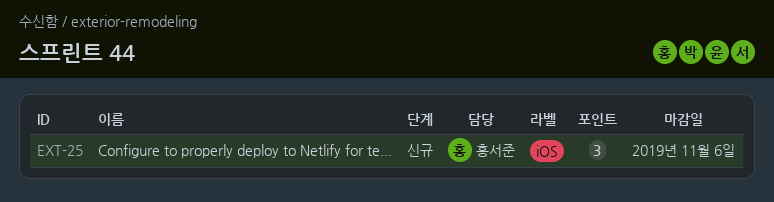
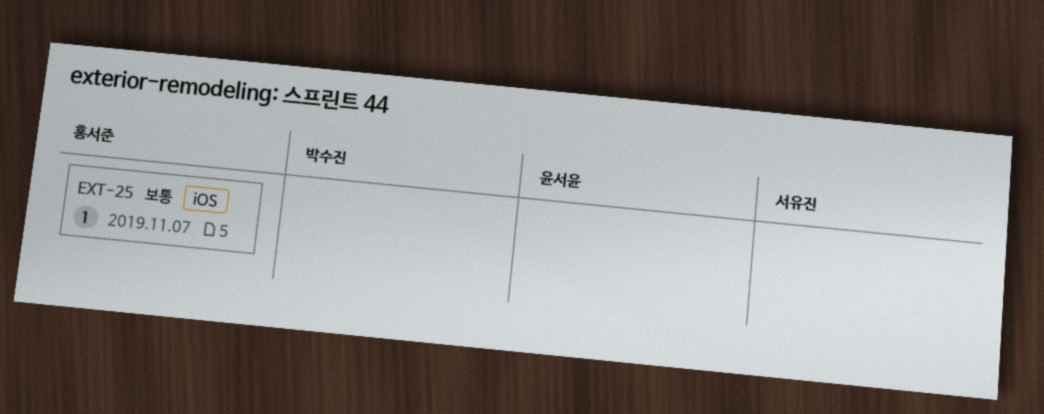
EXT-25, estimate: 3 -> 1
EXT-25, due: Nov 6 -> Nov 7

